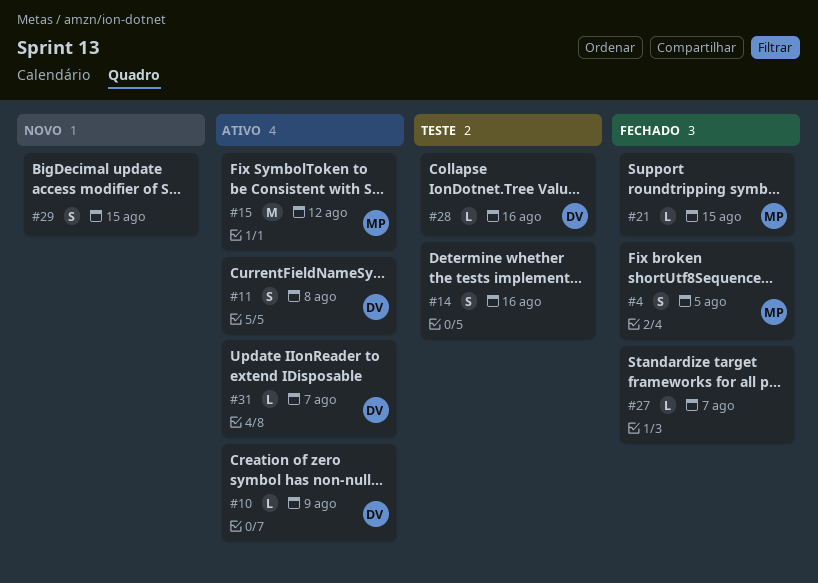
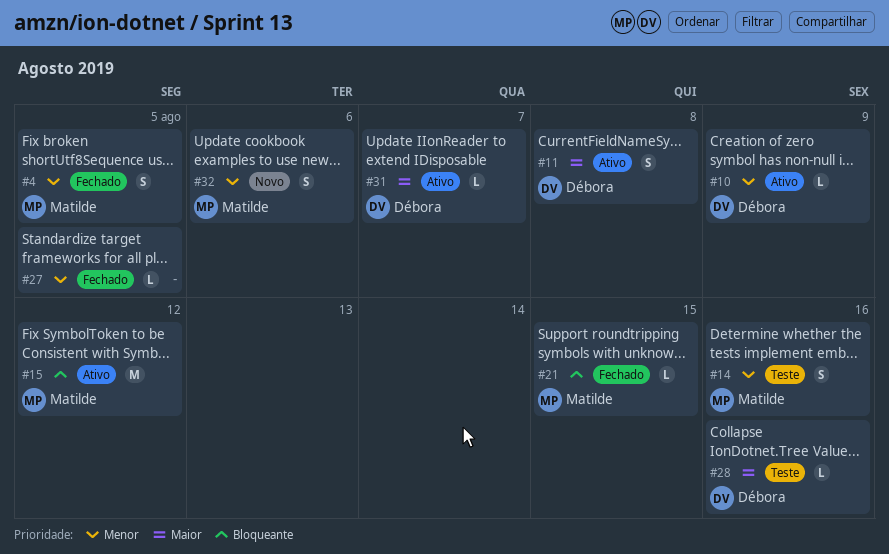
#14, owner: none -> Matilde
#27, due: Aug 7 -> Aug 5
#29: present -> none
#32: none -> present

